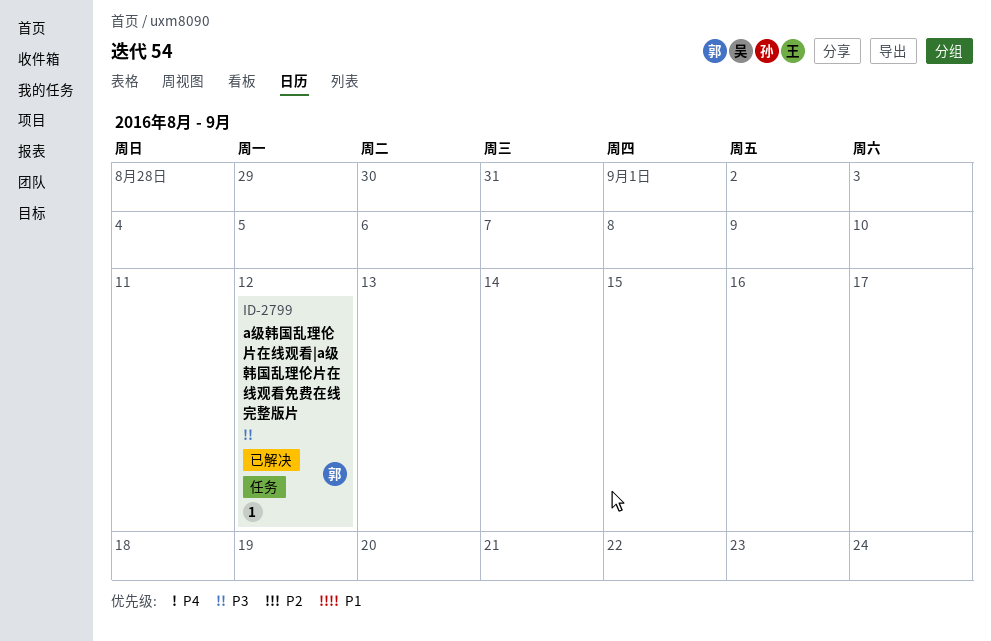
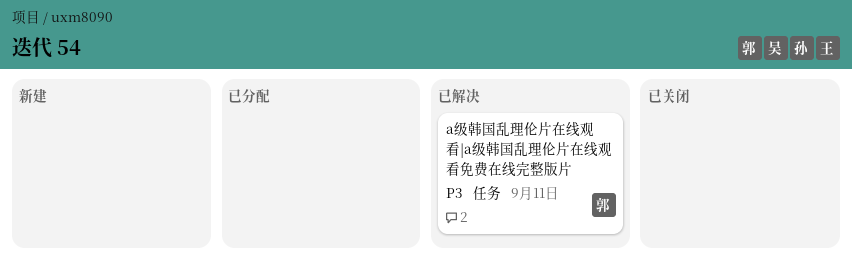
a级韩国乱理伦片在线观看|a级韩国乱理伦片在线观看免费在线完整版片, due: Sep 12 -> Sep 11

